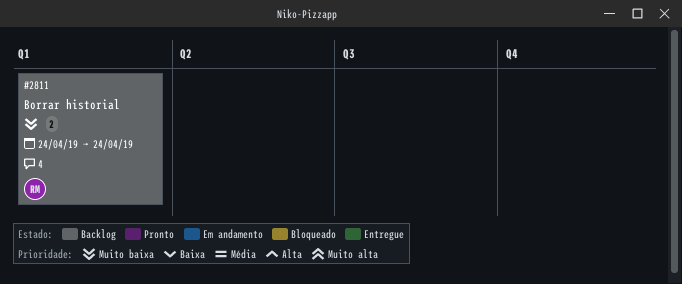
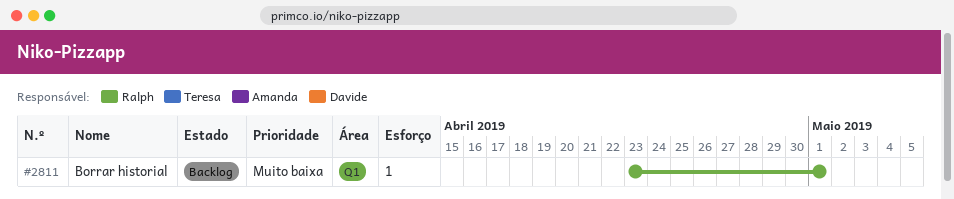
#2811, estimate: 2 -> 1
#2811, start: Apr 24 -> Apr 23
#2811, due: Apr 24 -> May 1

